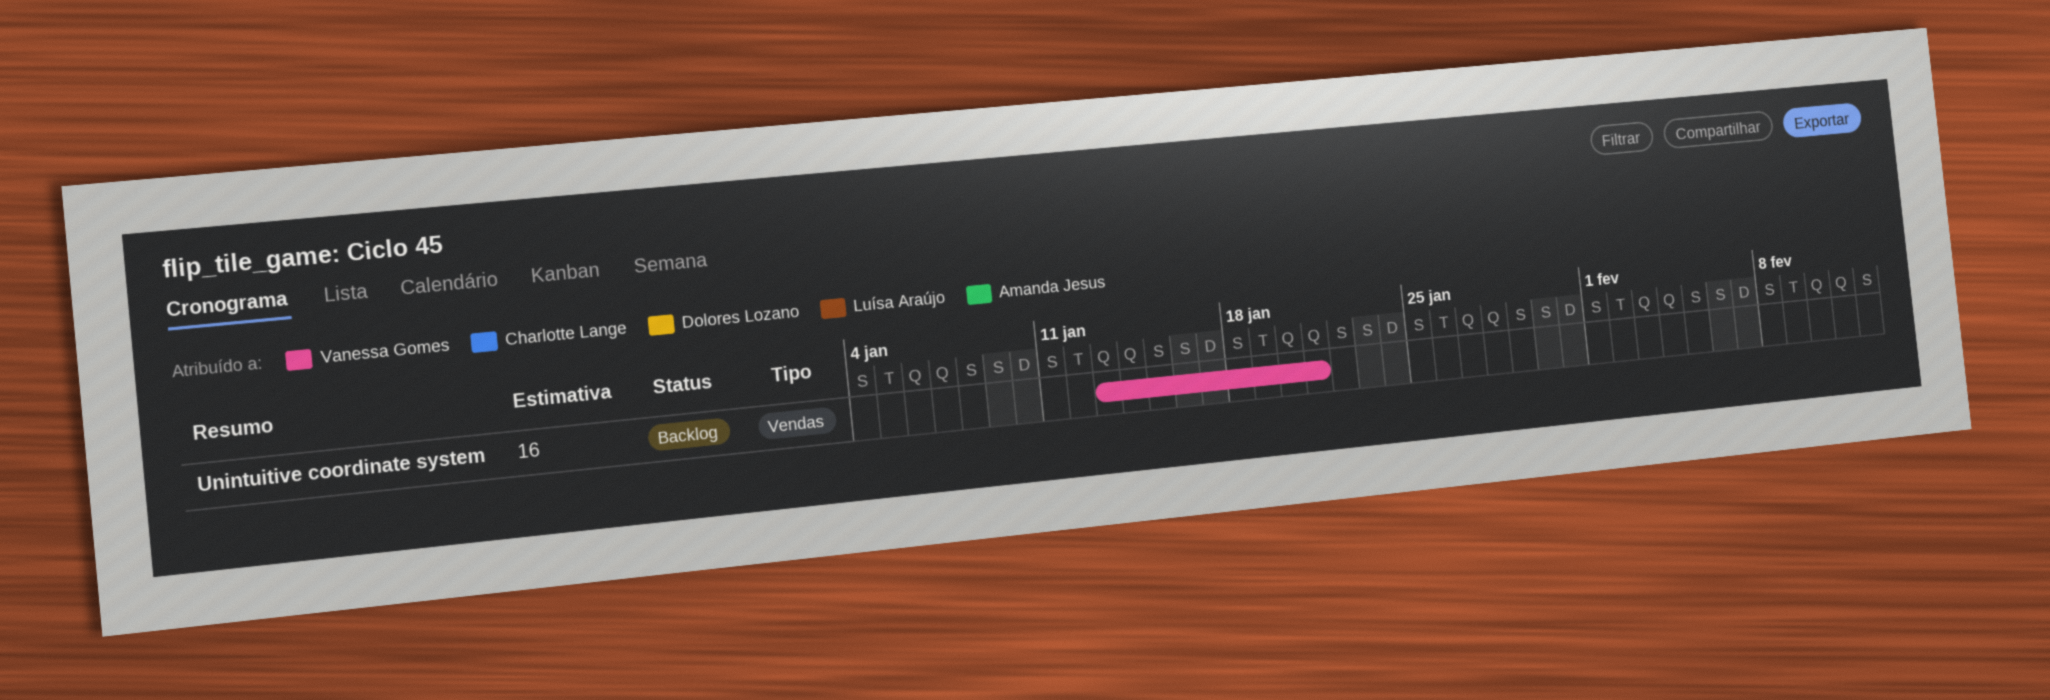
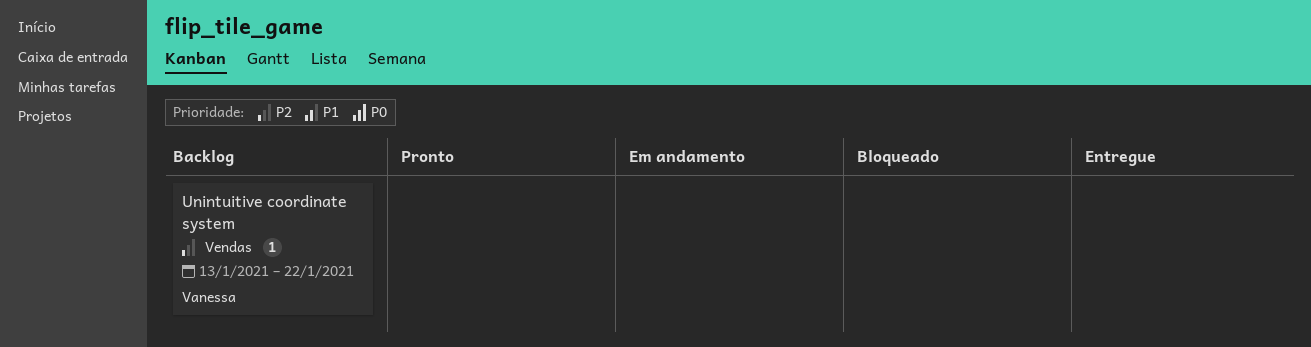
Unintuitive coordinate system, estimate: 16 -> 1
Unintuitive coordinate system, due: Jan 21 -> Jan 22

